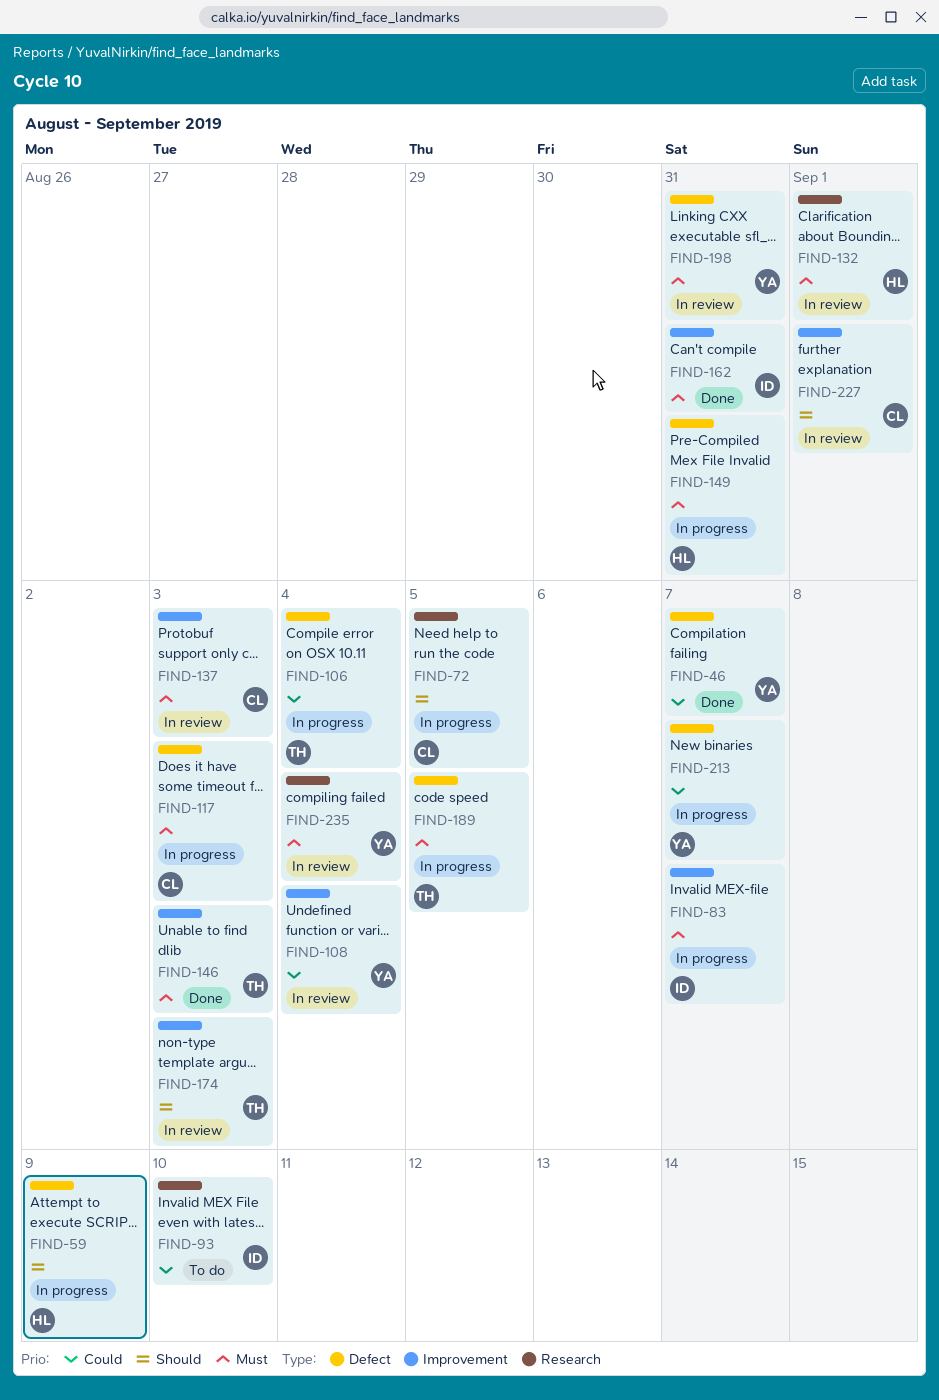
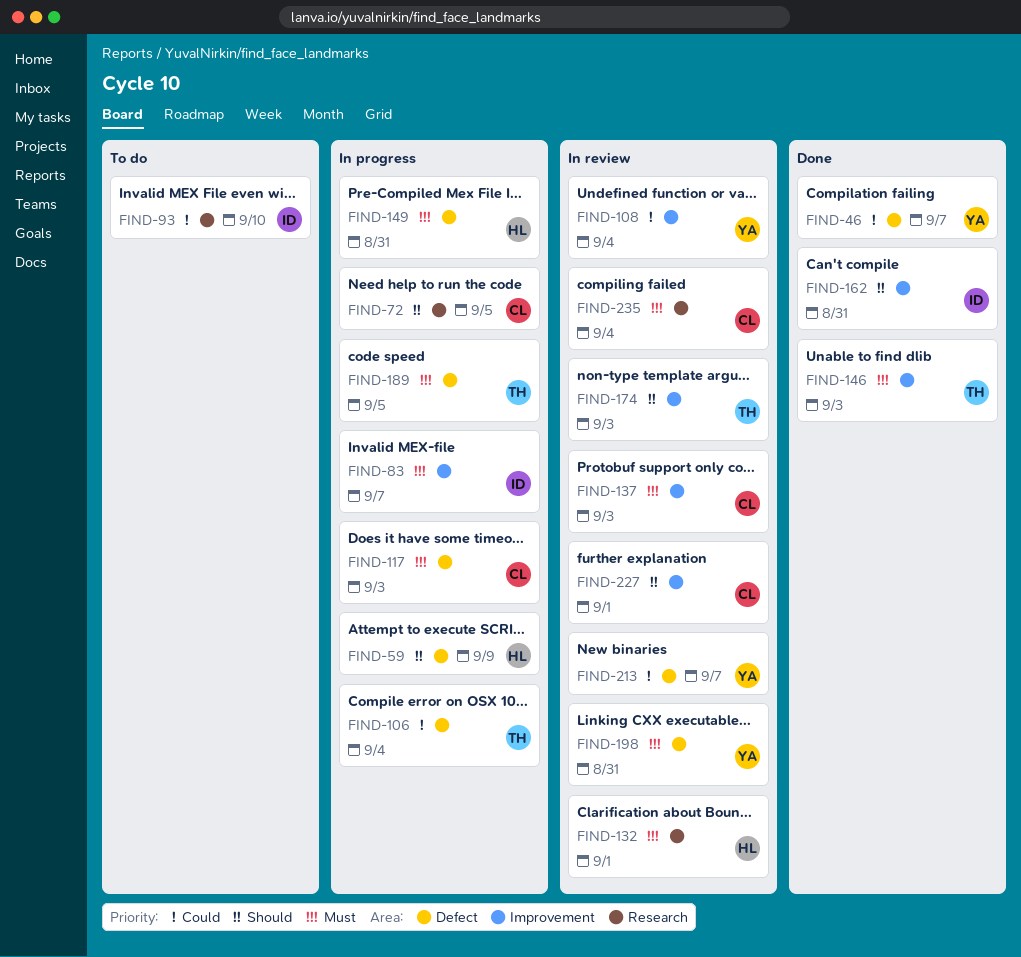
FIND-162, priority: Must -> Should
FIND-213, status: In progress -> In review
FIND-235, owner: YA -> CL

